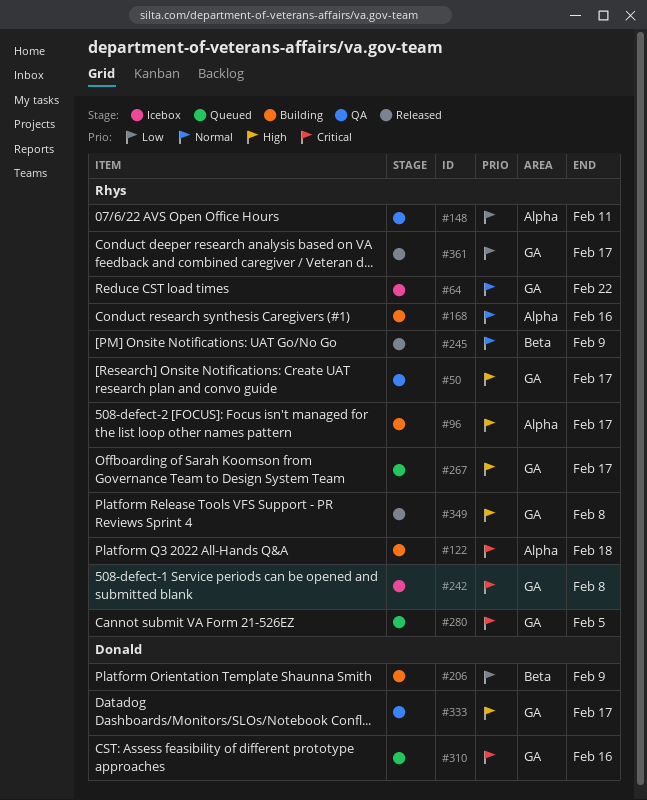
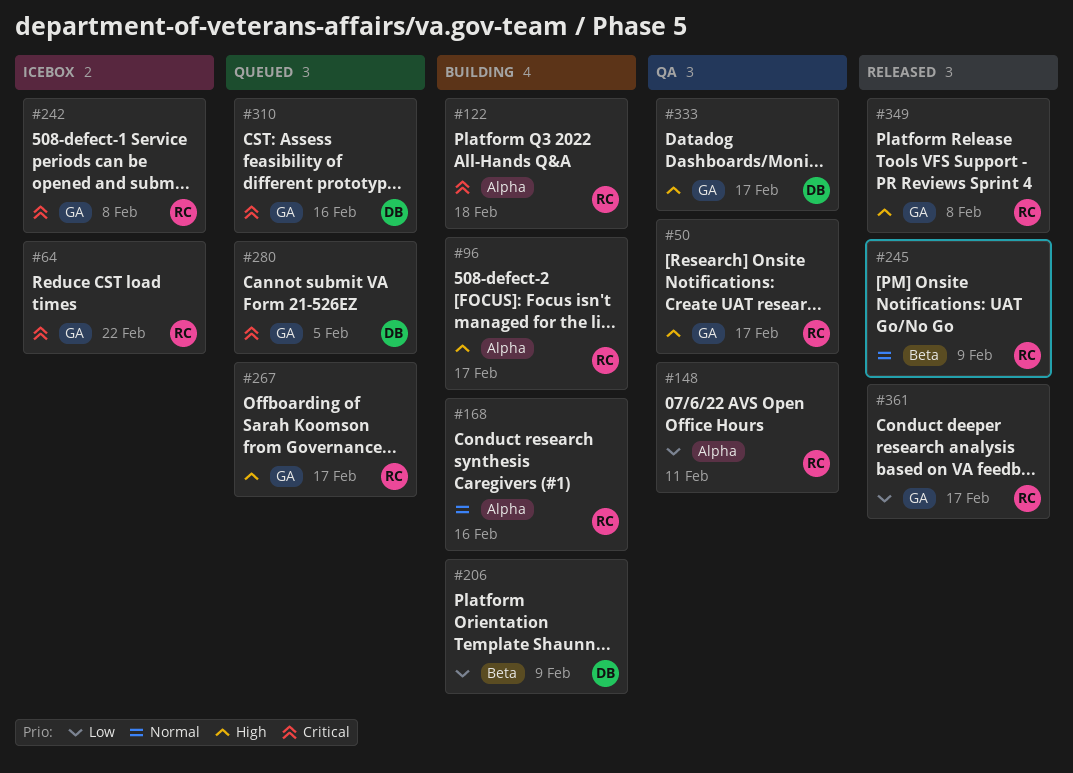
#64, priority: Normal -> Critical
#280, owner: Rhys -> Donald

